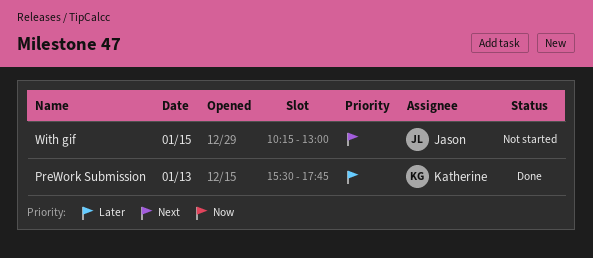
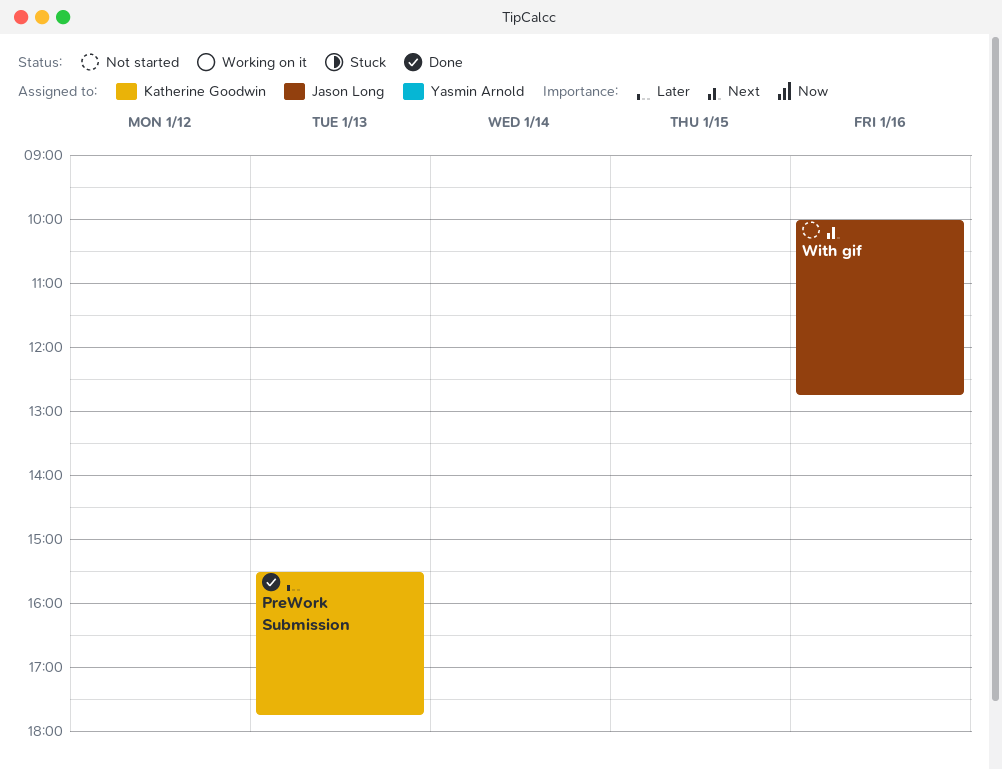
With gif, day: Jan 15 -> Jan 16
With gif, begins: 10:15 -> 10:00
With gif, ends: 13:00 -> 12:45

